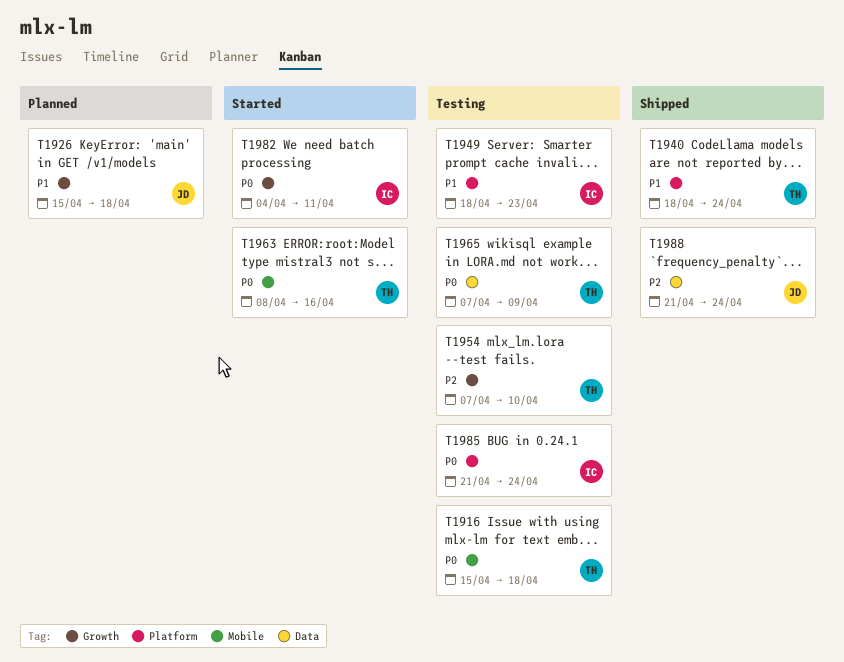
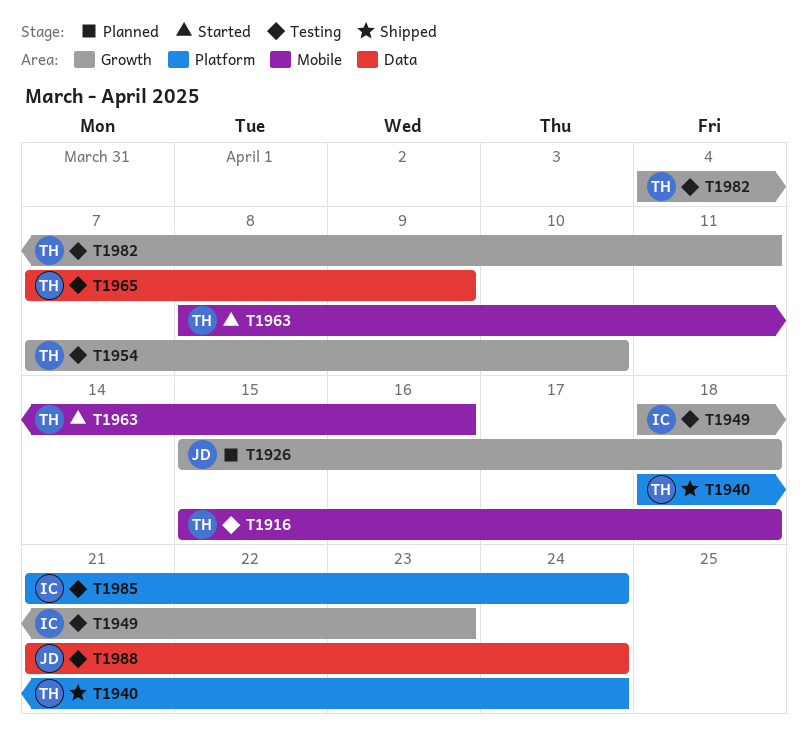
T1949, label: Platform -> Growth
T1982, status: Started -> Testing
T1982, owner: IC -> TH
T1988, status: Shipped -> Testing

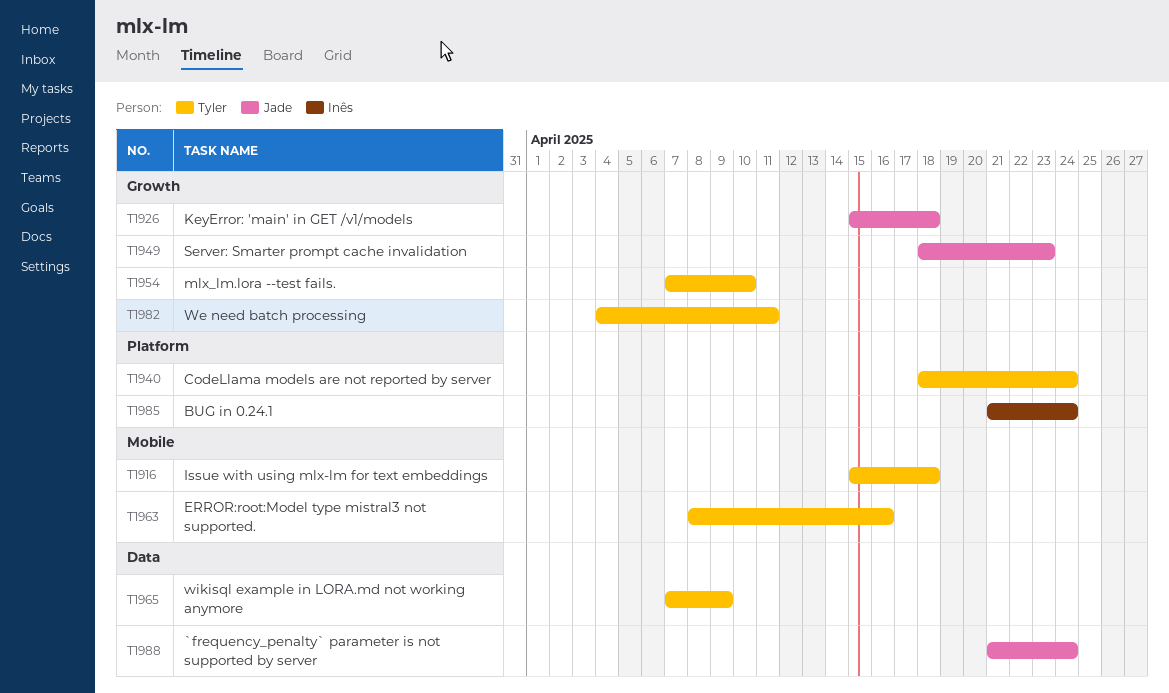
T1949, owner: Inês -> Jade

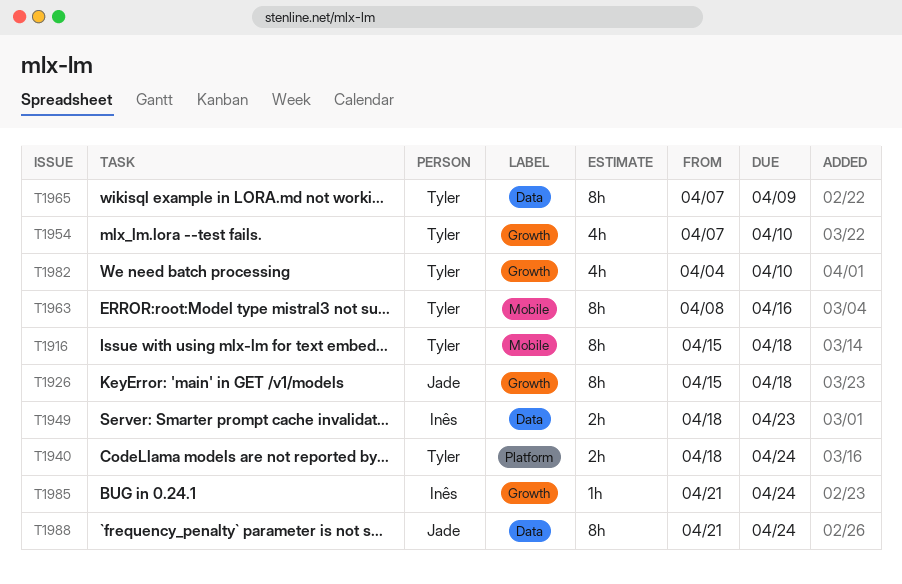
T1949, owner: Jade -> Inês
T1949, label: Growth -> Data
T1982, due: Apr 11 -> Apr 10
T1985, label: Platform -> Growth

